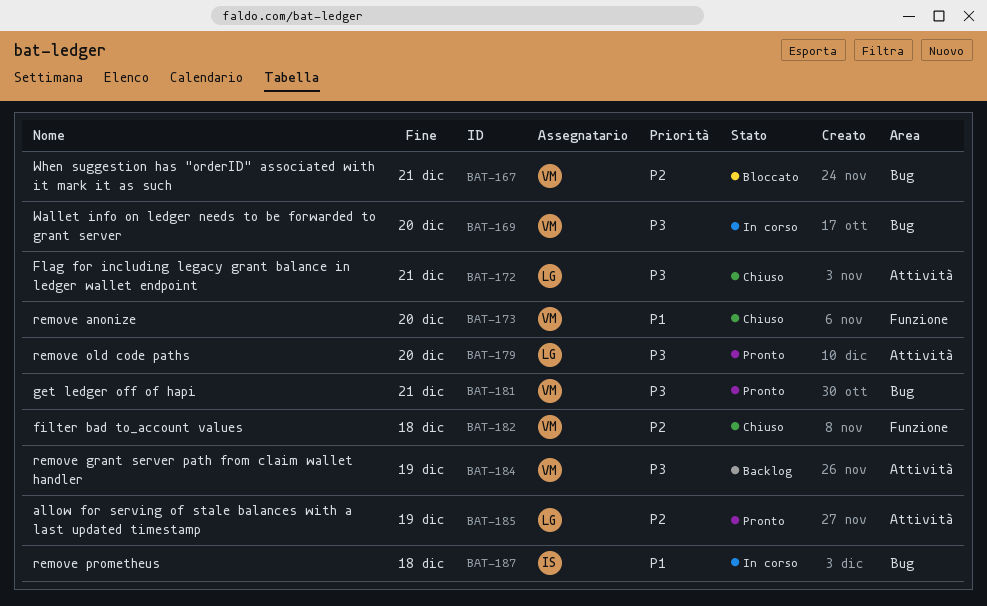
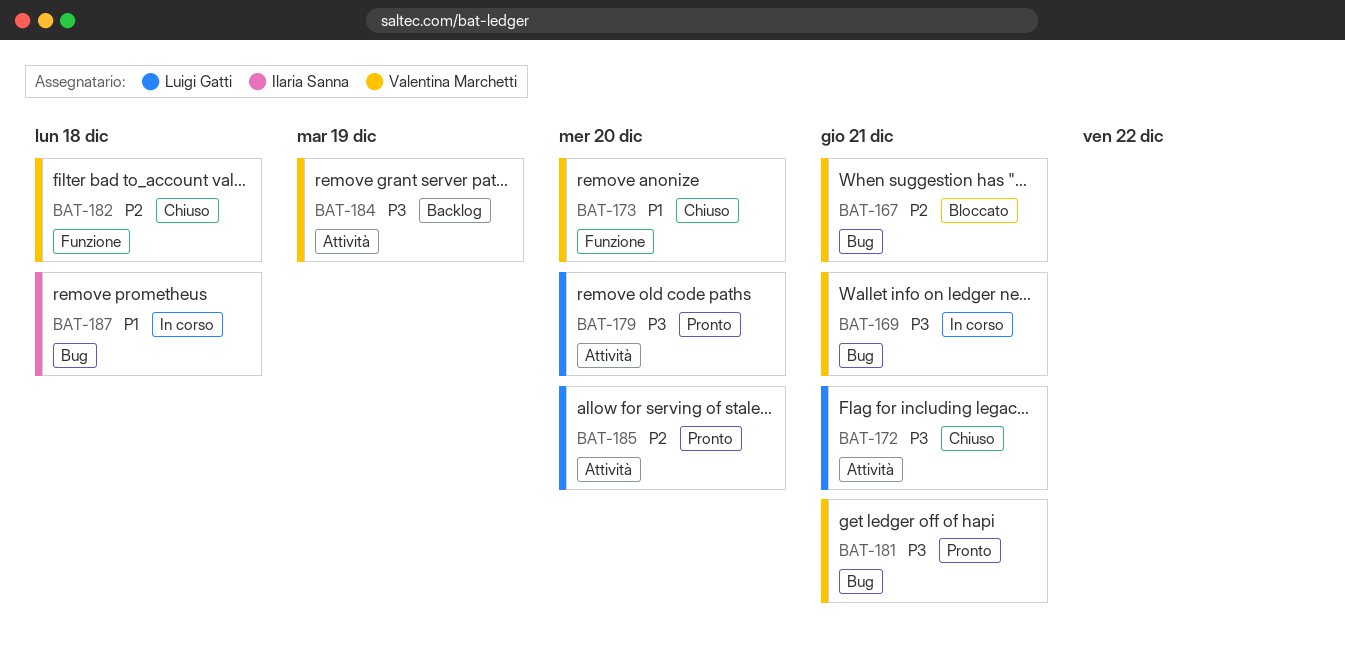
BAT-169, due: Dec 20 -> Dec 21
BAT-185, due: Dec 19 -> Dec 20

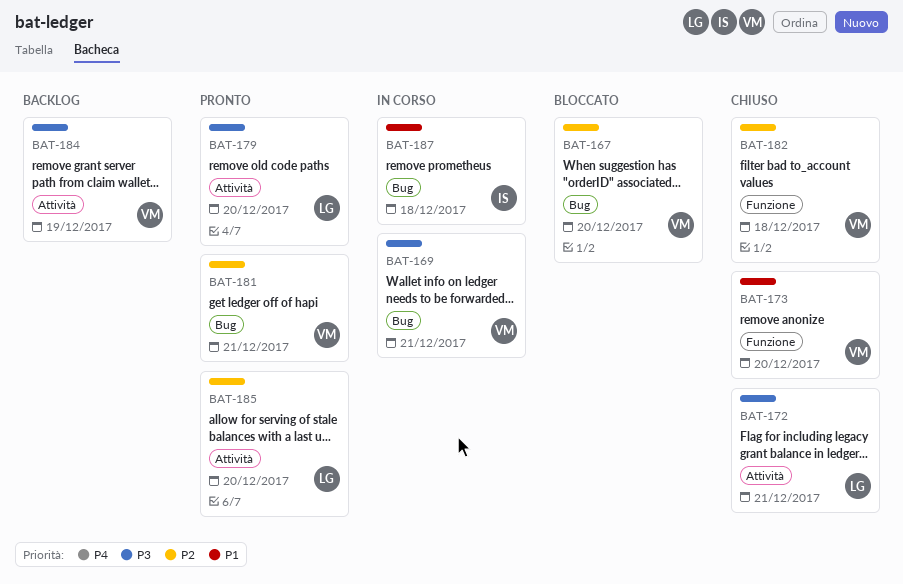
BAT-167, due: Dec 21 -> Dec 20
BAT-181, priority: P3 -> P2

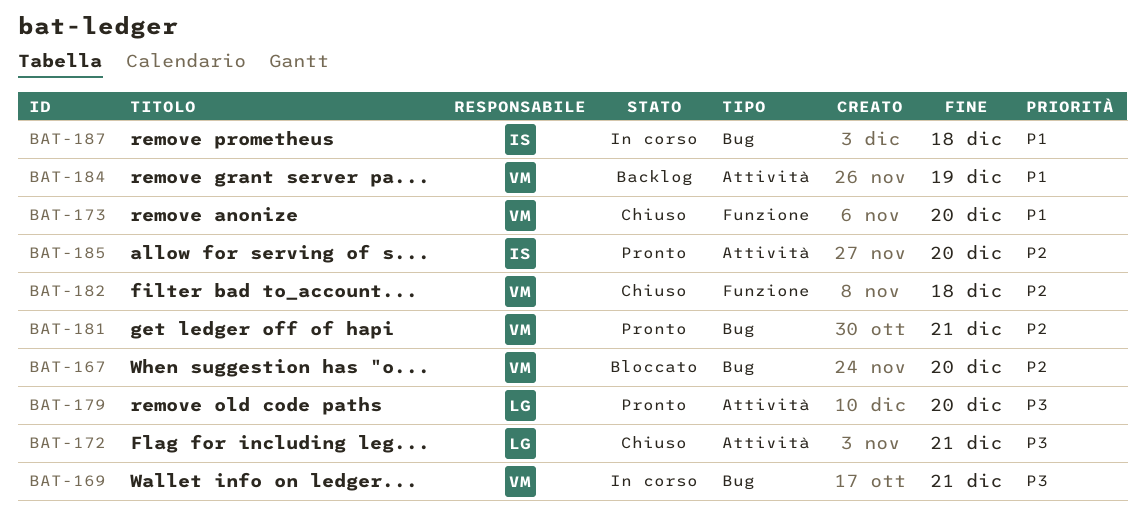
BAT-184, priority: P3 -> P1
BAT-185, owner: LG -> IS

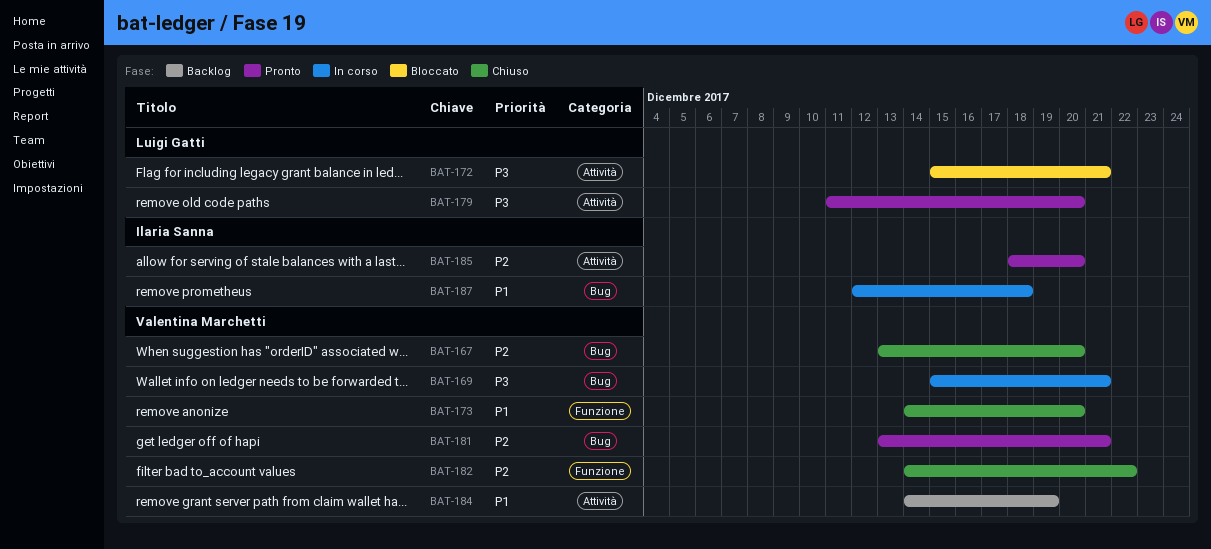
BAT-167, status: Bloccato -> Chiuso
BAT-172, status: Chiuso -> Bloccato
BAT-182, due: Dec 18 -> Dec 22

